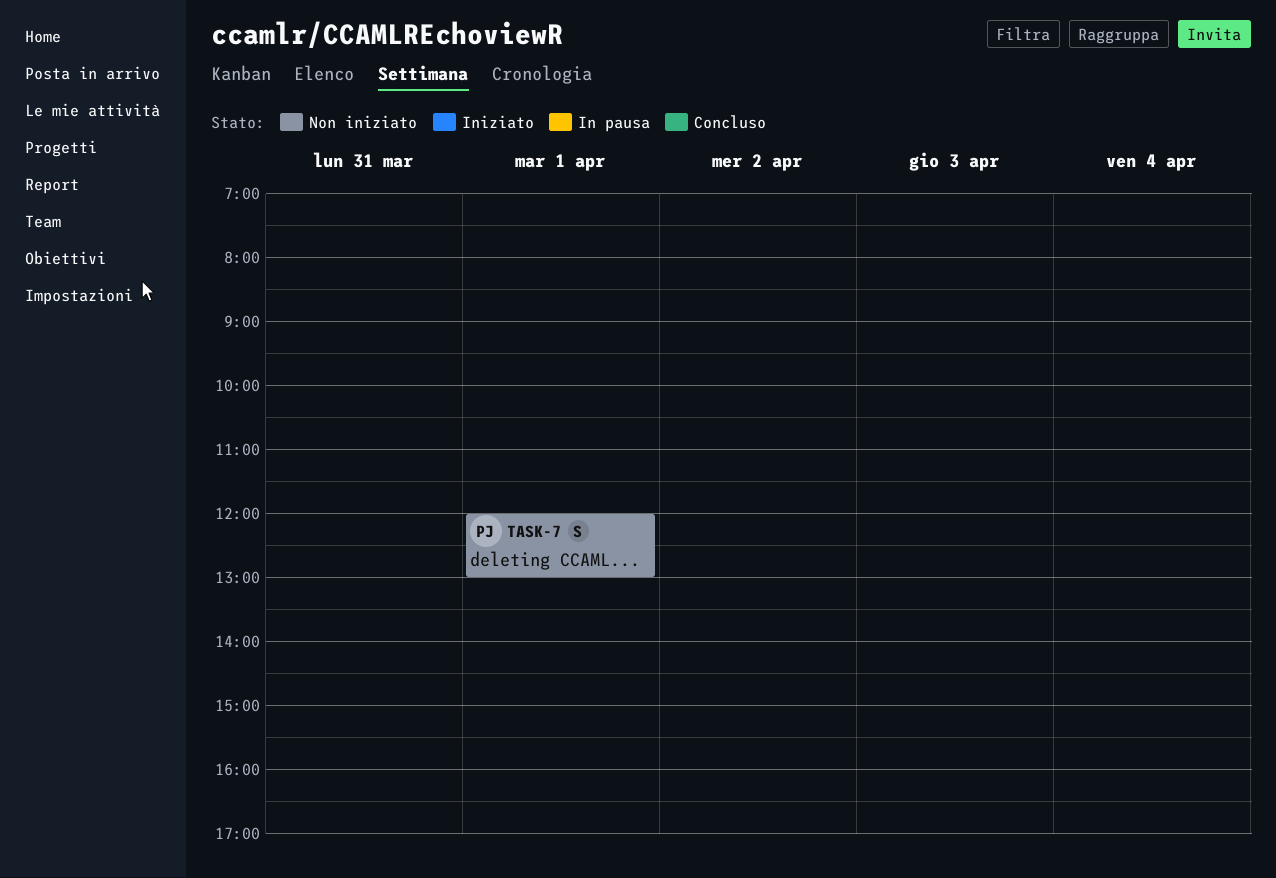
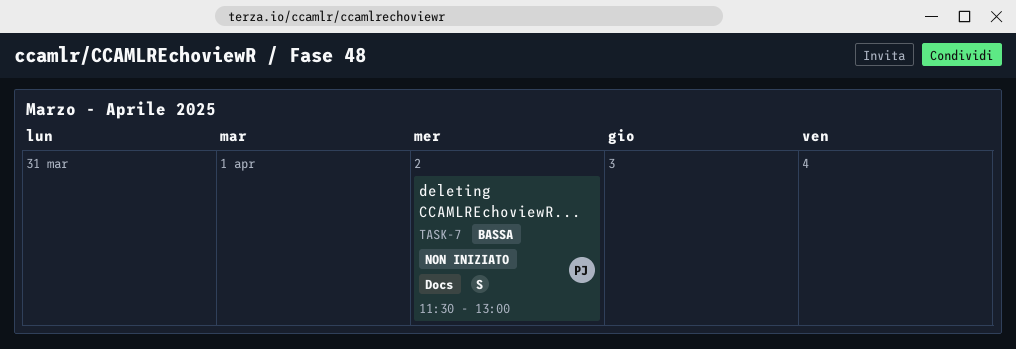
TASK-7, day: Apr 1 -> Apr 2
TASK-7, begins: 12:00 -> 11:30

